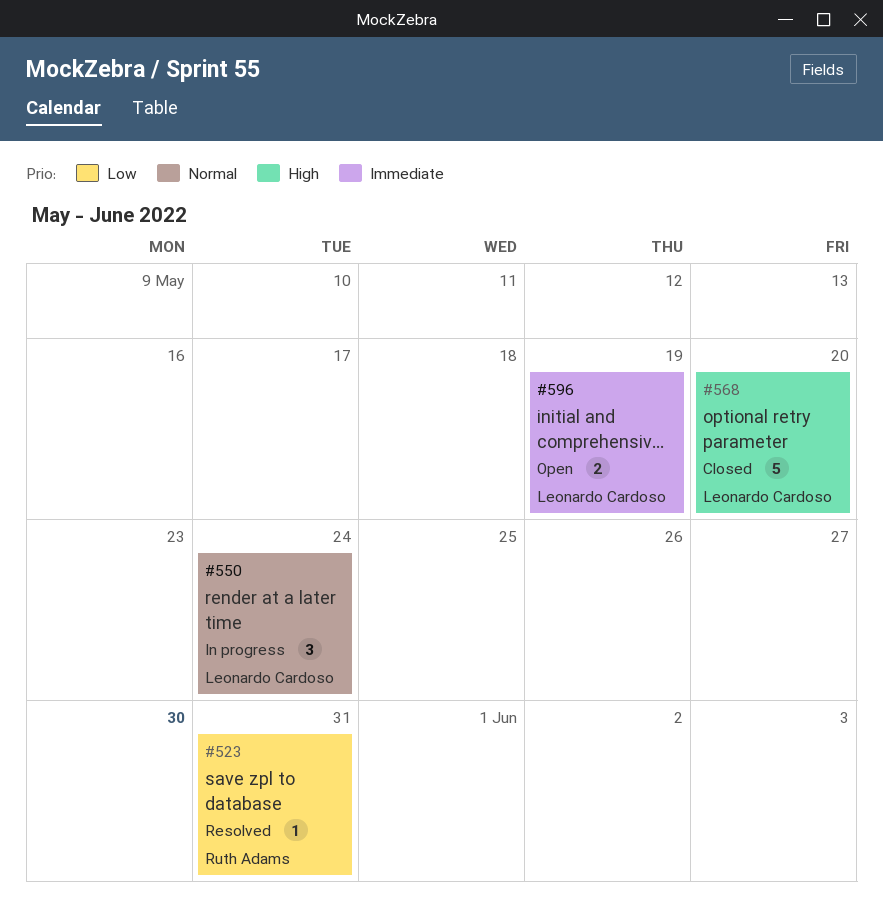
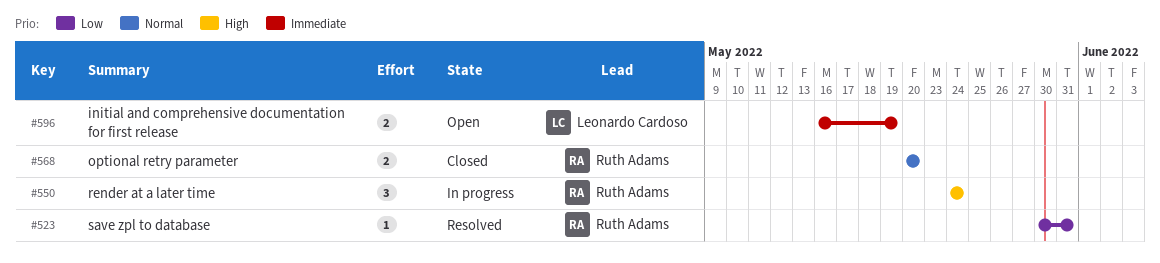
#550, owner: Leonardo Cardoso -> Ruth Adams
#550, priority: Normal -> High
#568, owner: Leonardo Cardoso -> Ruth Adams
#568, priority: High -> Normal
#568, estimate: 5 -> 2

